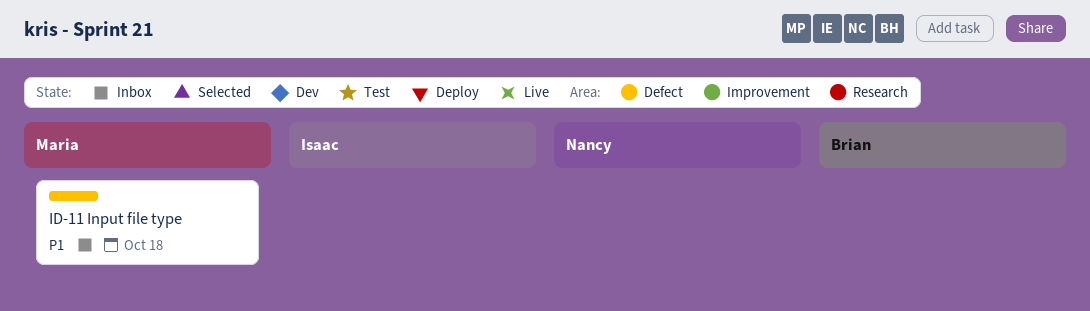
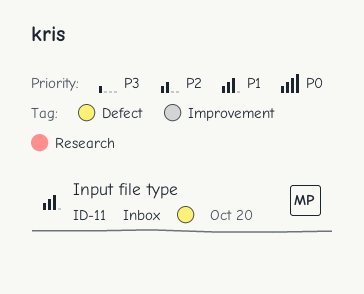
ID-11, due: Oct 18 -> Oct 20

